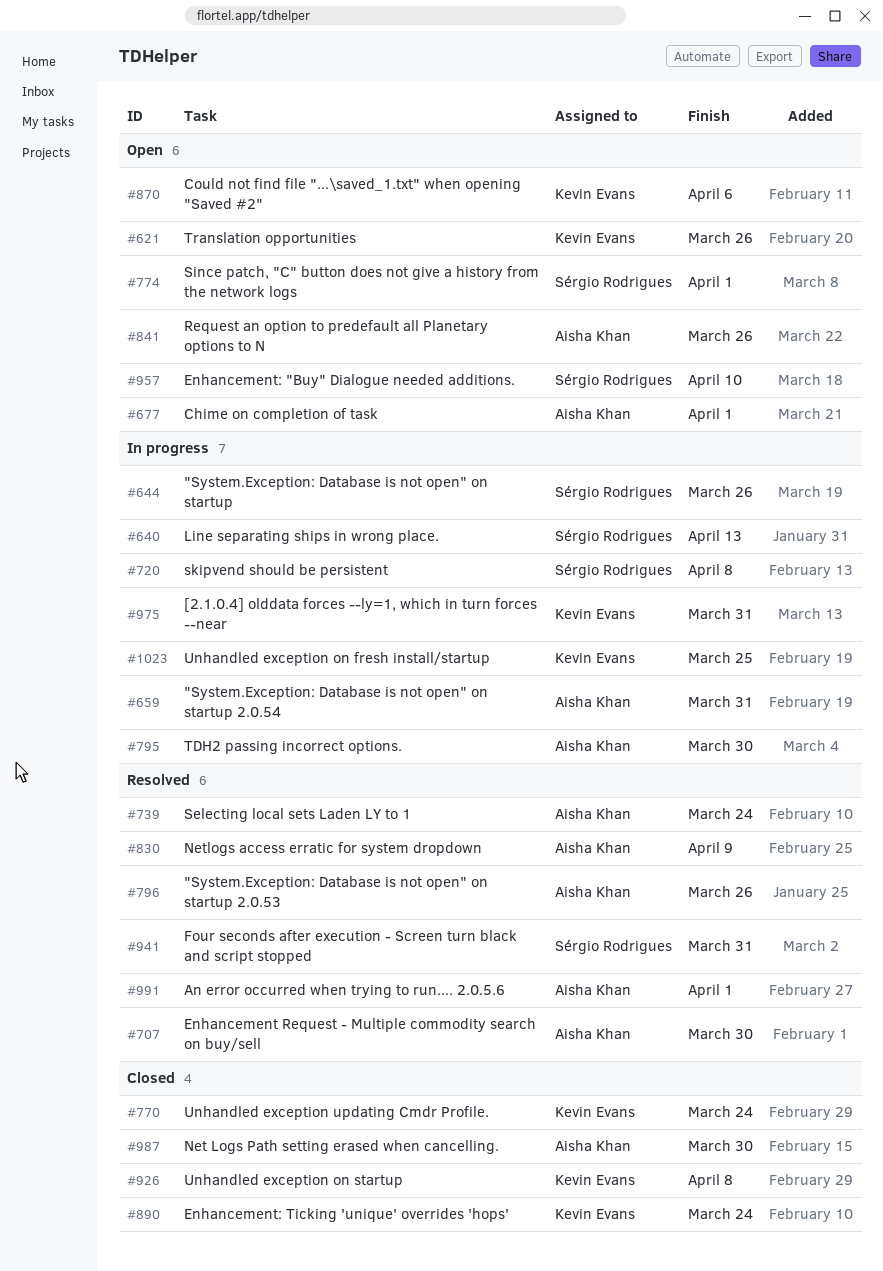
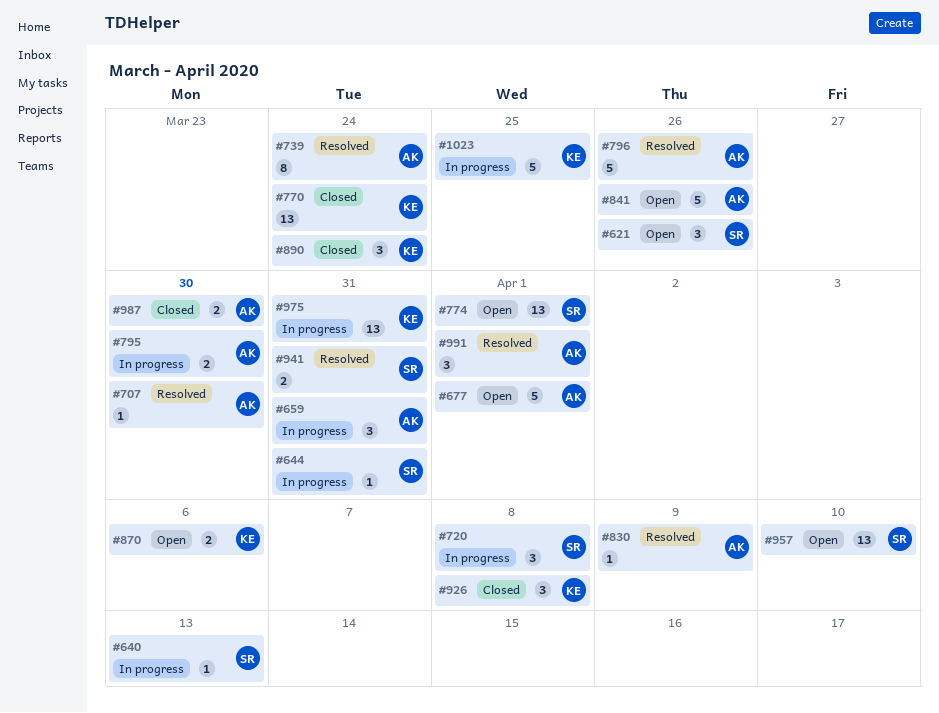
#621, owner: Kevin Evans -> Sérgio Rodrigues
#644, due: Mar 26 -> Mar 31

